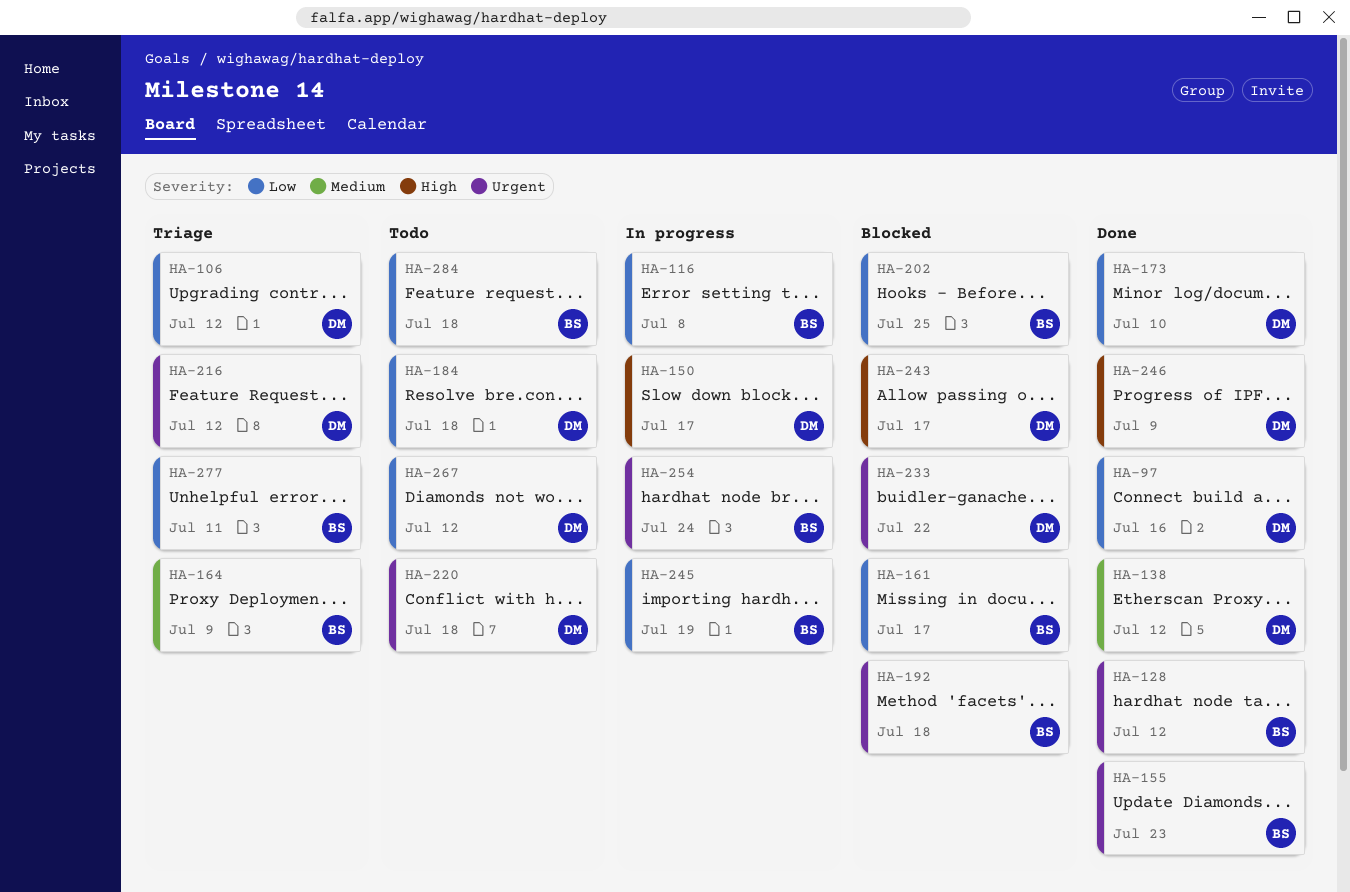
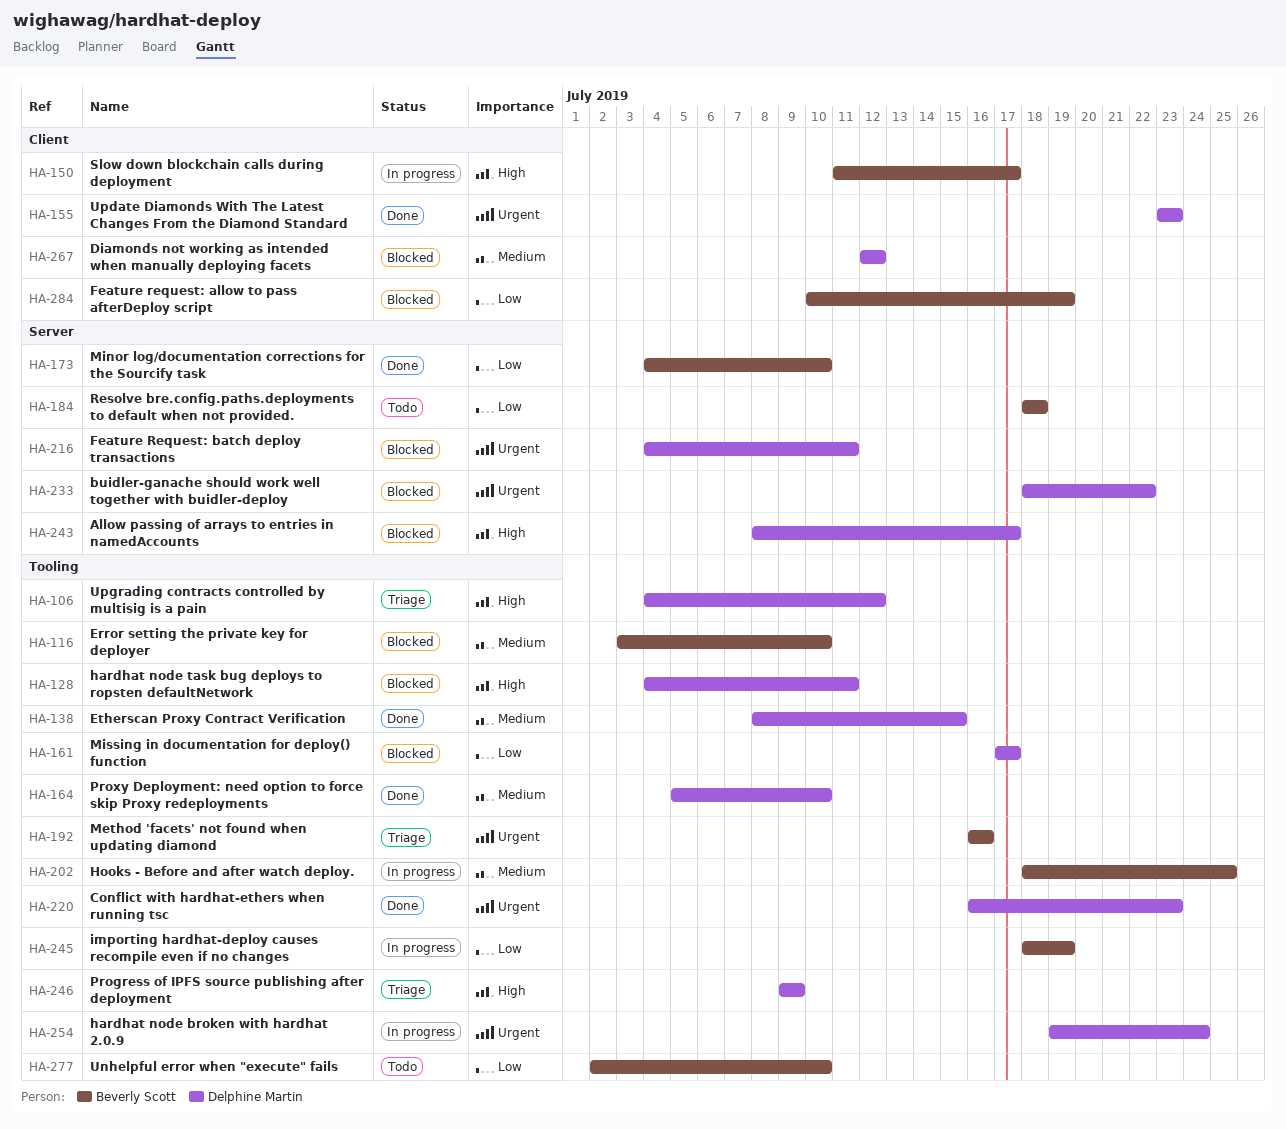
HA-97: present -> none
HA-106, priority: Low -> High
HA-116, status: In progress -> Blocked
HA-116, priority: Low -> Medium
HA-116, due: Jul 8 -> Jul 10
HA-128, status: Done -> Blocked
HA-128, owner: Beverly Scott -> Delphine Martin
HA-128, priority: Urgent -> High
HA-128, due: Jul 12 -> Jul 11
HA-138, due: Jul 12 -> Jul 15
HA-150, owner: Delphine Martin -> Beverly Scott
HA-155, owner: Beverly Scott -> Delphine Martin
HA-161, owner: Beverly Scott -> Delphine Martin
HA-164, status: Triage -> Done
HA-164, owner: Beverly Scott -> Delphine Martin
HA-164, due: Jul 9 -> Jul 10
HA-173, owner: Delphine Martin -> Beverly Scott
HA-184, owner: Delphine Martin -> Beverly Scott
HA-192, status: Blocked -> Triage
HA-192, due: Jul 18 -> Jul 16
HA-202, status: Blocked -> In progress
HA-202, priority: Low -> Medium
HA-216, status: Triage -> Blocked
HA-216, due: Jul 12 -> Jul 11
HA-220, status: Todo -> Done
HA-220, due: Jul 18 -> Jul 23
HA-246, status: Done -> Triage
HA-254, owner: Beverly Scott -> Delphine Martin
HA-267, status: Todo -> Blocked
HA-267, priority: Low -> Medium
HA-277, status: Triage -> Todo
HA-277, due: Jul 11 -> Jul 10
HA-284, status: Todo -> Blocked
HA-284, due: Jul 18 -> Jul 19

